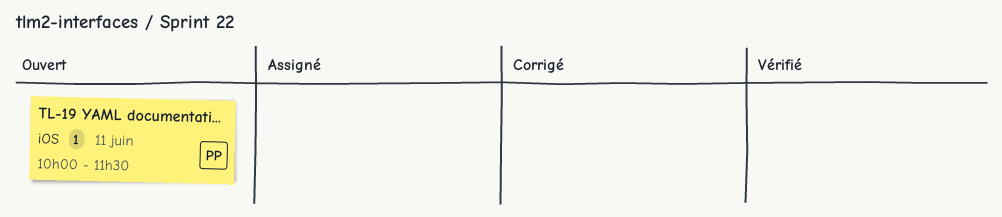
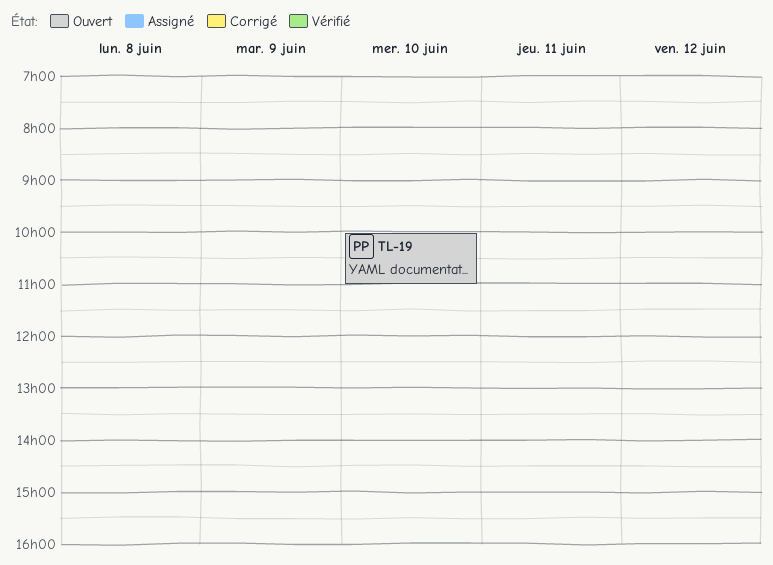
TL-19, day: Jun 11 -> Jun 10
TL-19, ends: 11:30 -> 11:00

